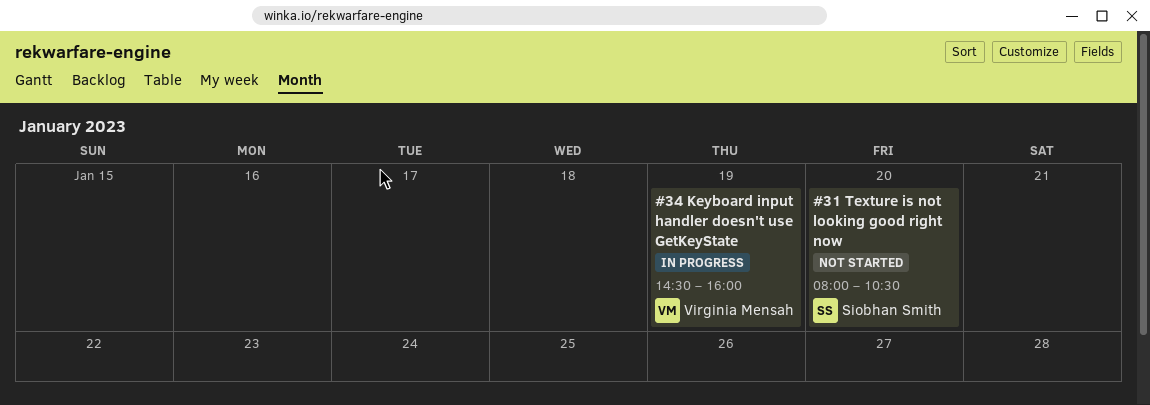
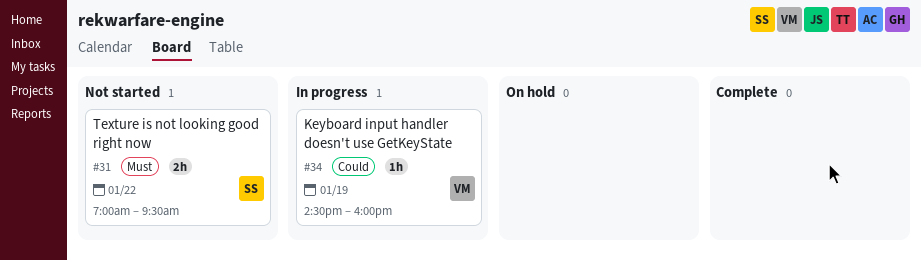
#31, day: Jan 20 -> Jan 22
#31, begins: 08:00 -> 07:00
#31, ends: 10:30 -> 09:30

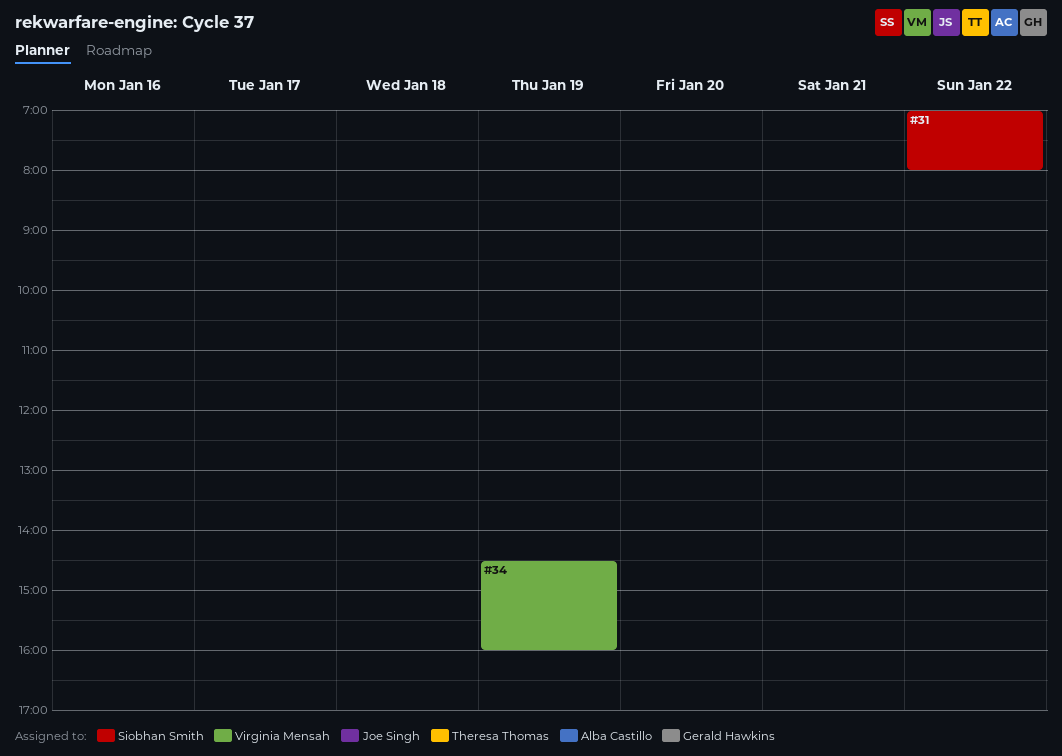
#31, ends: 09:30 -> 08:00

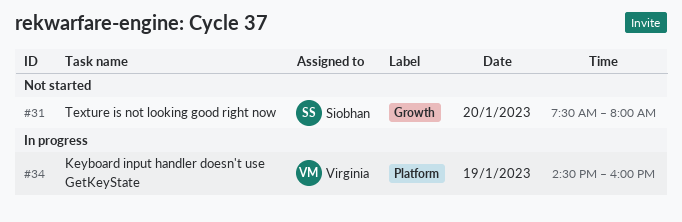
#31, day: Jan 22 -> Jan 20
#31, begins: 07:00 -> 07:30

